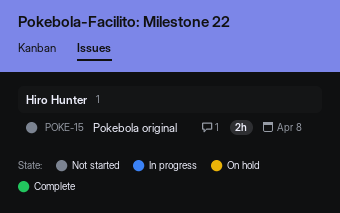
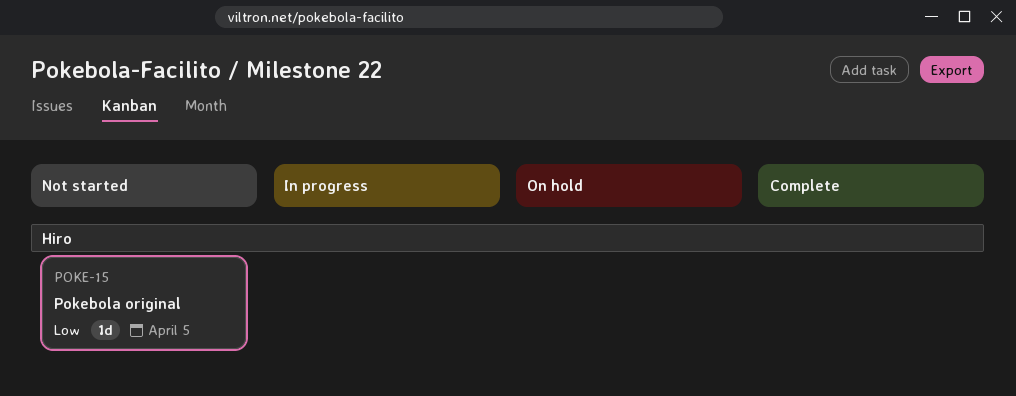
POKE-15, estimate: 2h -> 1d
POKE-15, due: Apr 8 -> Apr 5

